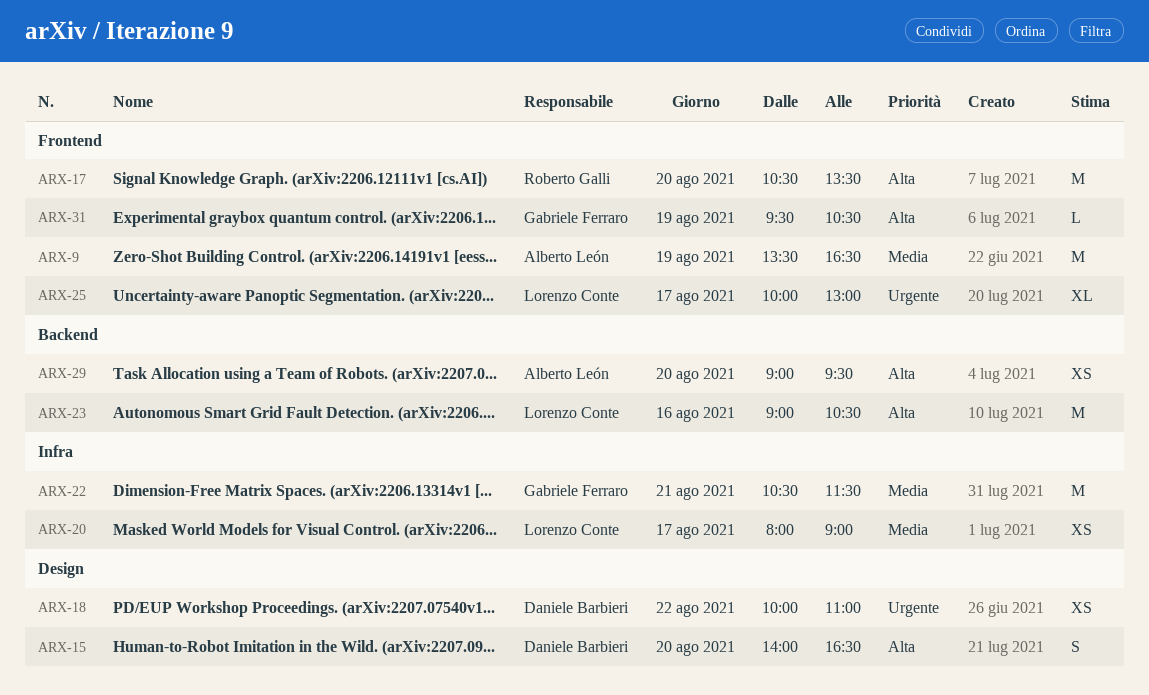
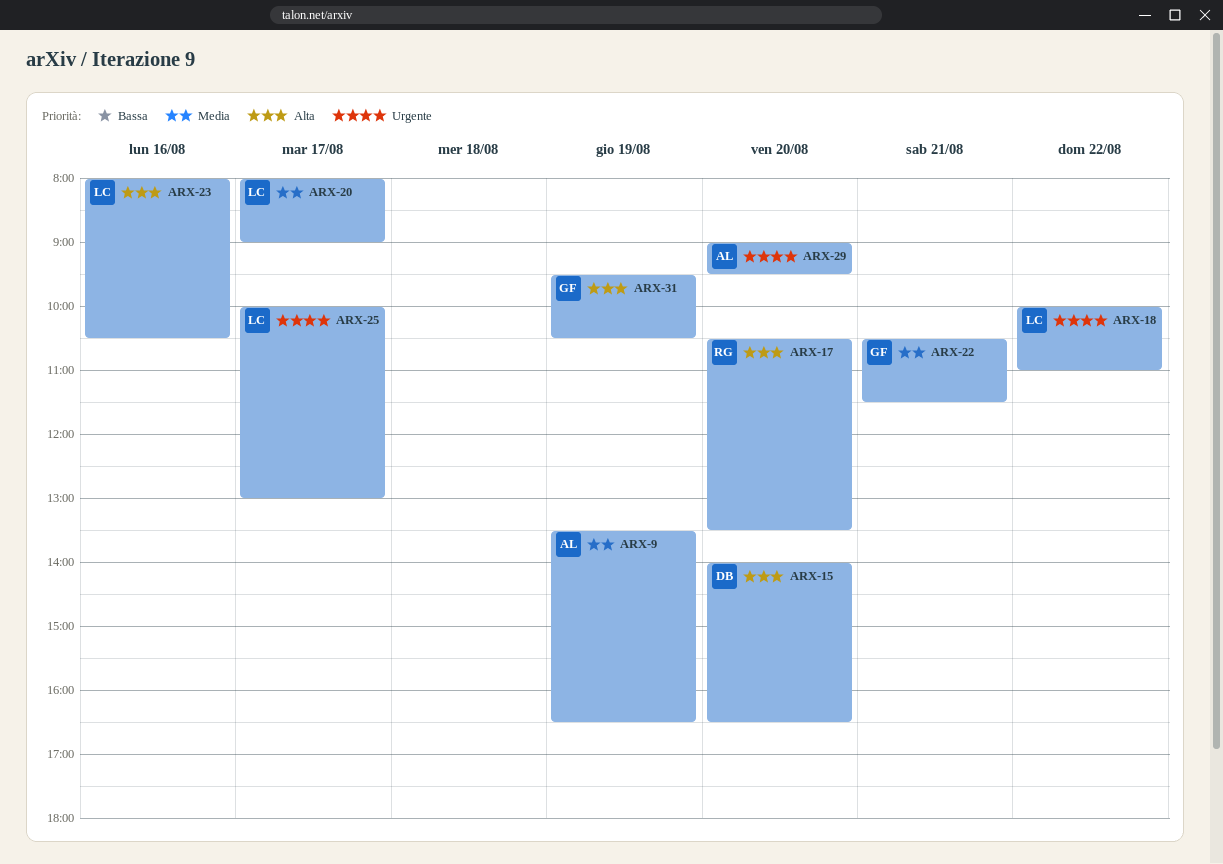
ARX-18, owner: Daniele Barbieri -> Lorenzo Conte
ARX-23, begins: 09:00 -> 08:00
ARX-29, priority: Alta -> Urgente

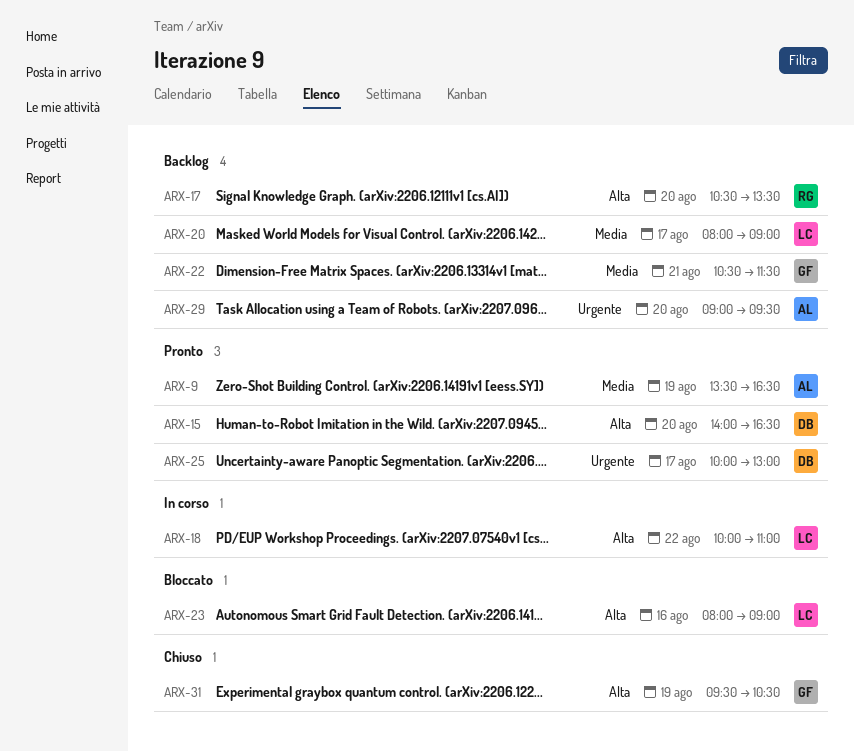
ARX-18, priority: Urgente -> Alta
ARX-23, ends: 10:30 -> 09:00
ARX-25, owner: LC -> DB

